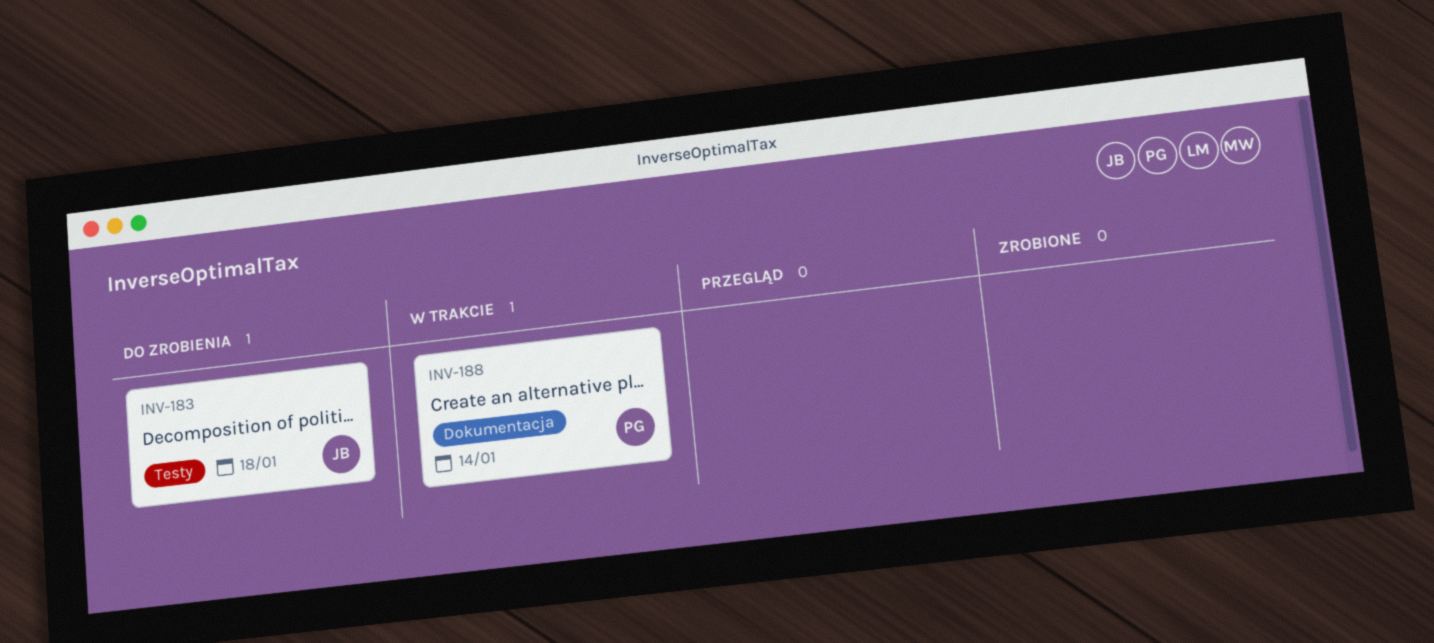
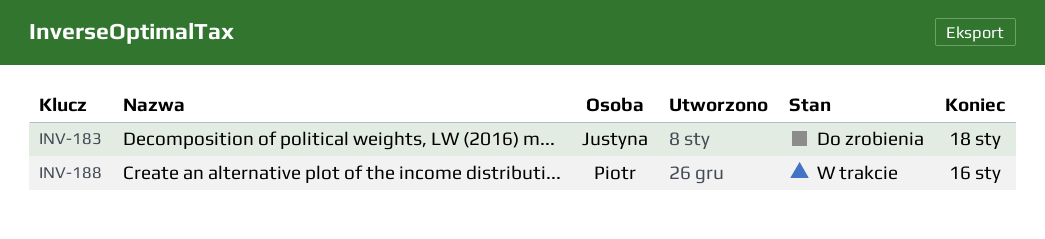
INV-188, due: Jan 14 -> Jan 16

